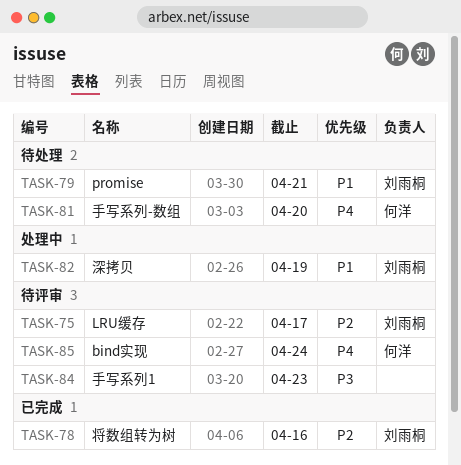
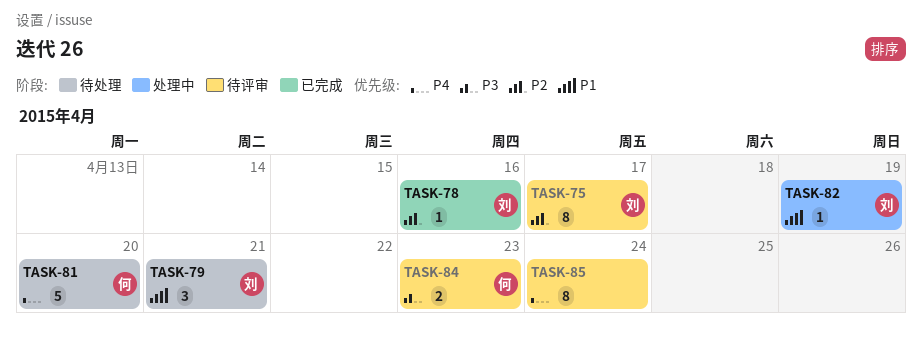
TASK-84, owner: none -> 何洋
TASK-85, owner: 何洋 -> none

